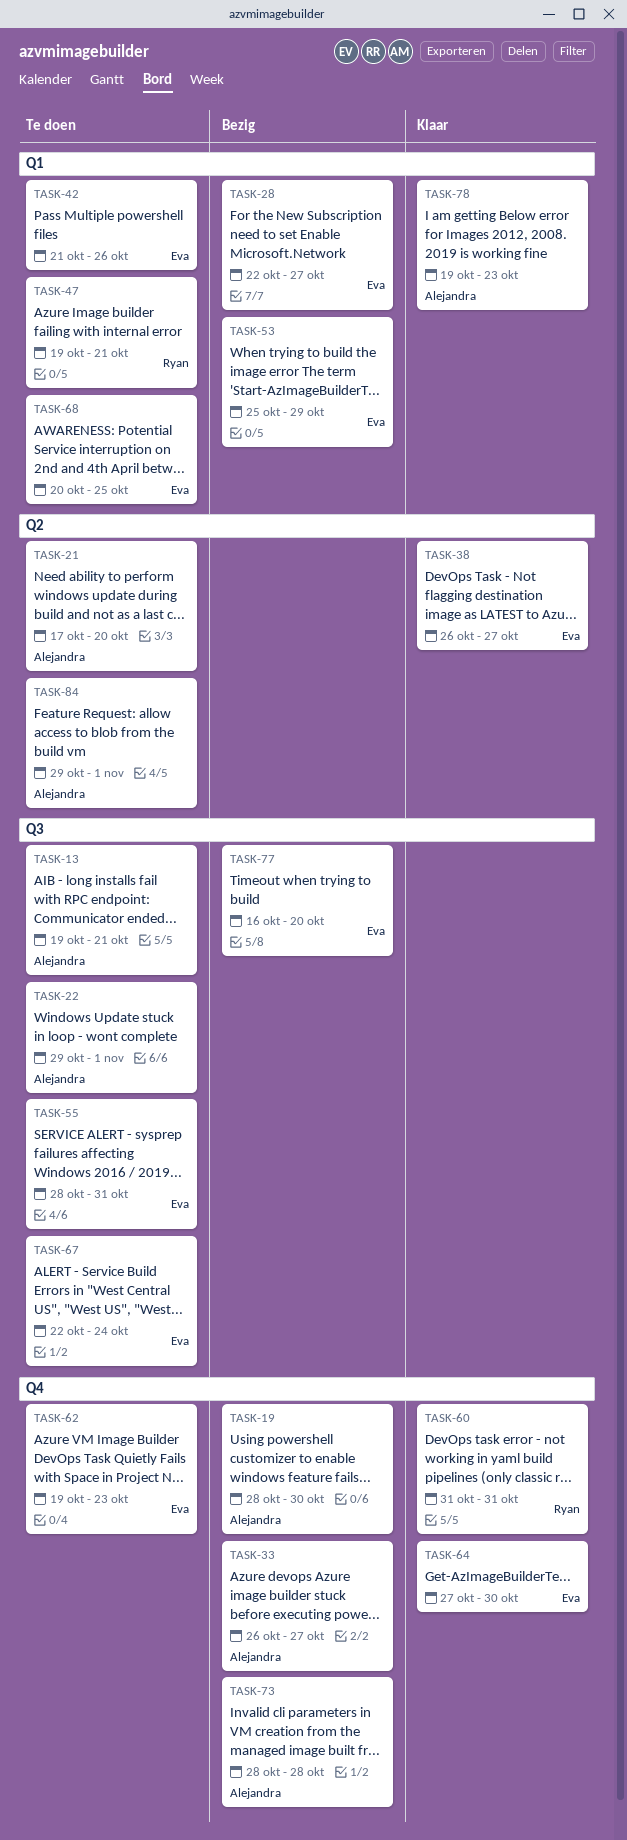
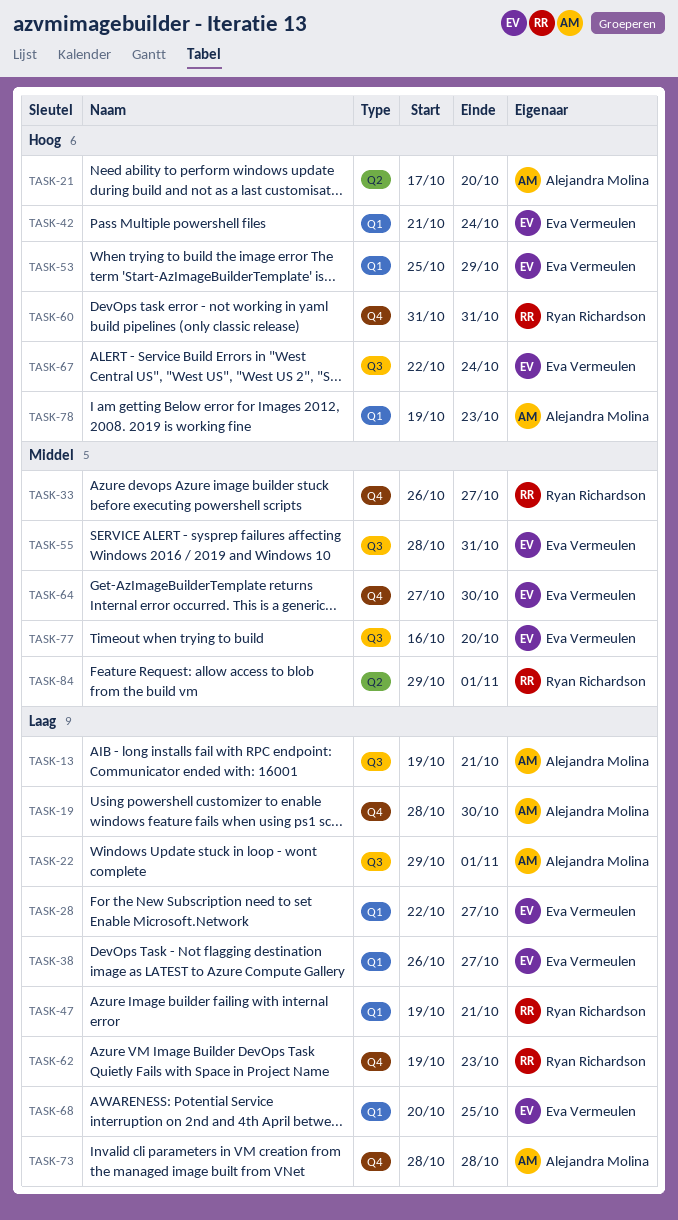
TASK-33, owner: Alejandra Molina -> Ryan Richardson
TASK-38, label: Q2 -> Q1
TASK-42, due: Oct 26 -> Oct 24
TASK-62, owner: Eva Vermeulen -> Ryan Richardson
TASK-84, owner: Alejandra Molina -> Ryan Richardson

